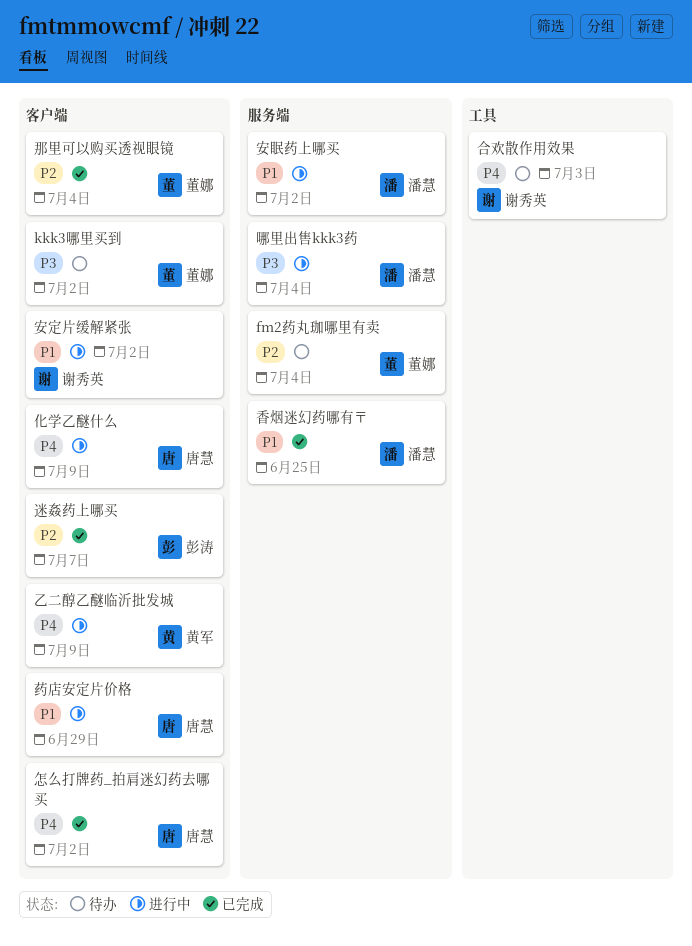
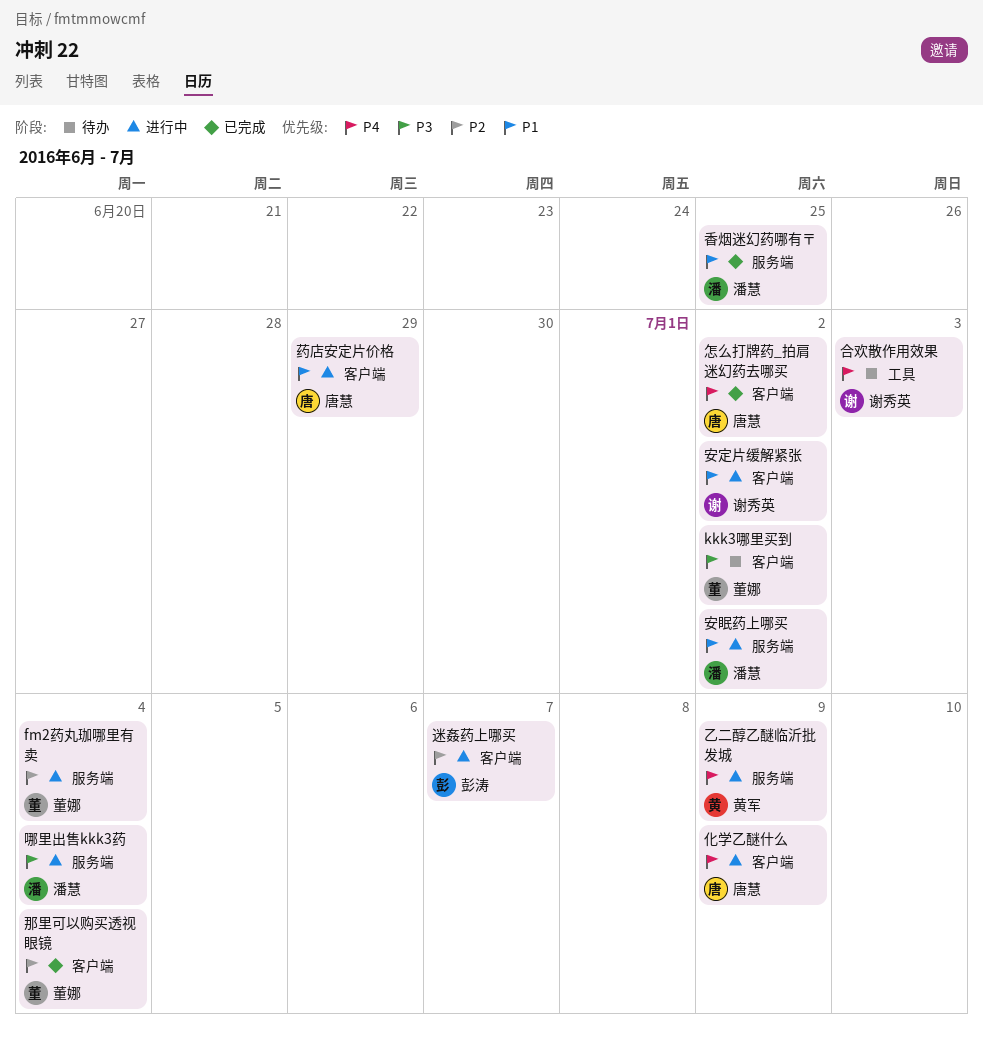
fm2药丸珈哪里有卖, status: 待办 -> 进行中
乙二醇乙醚临沂批发城, label: 客户端 -> 服务端
迷姦药上哪买, status: 已完成 -> 进行中

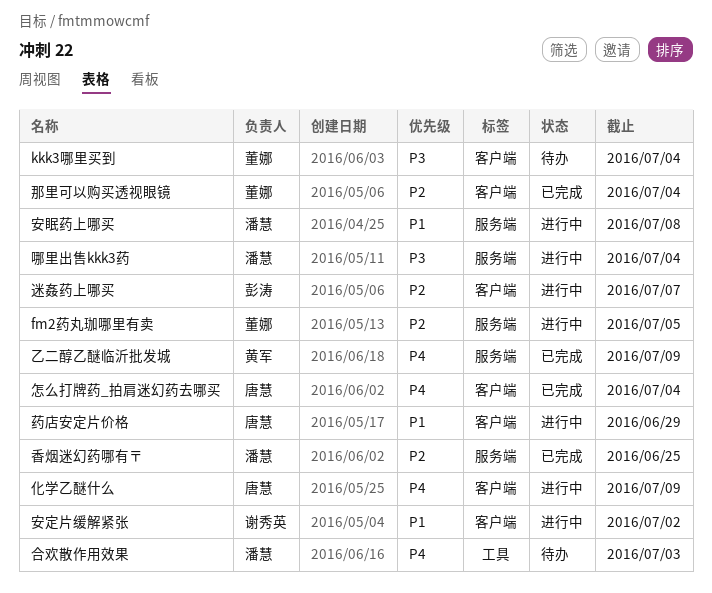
fm2药丸珈哪里有卖, due: Jul 4 -> Jul 5
kkk3哪里买到, due: Jul 2 -> Jul 4
乙二醇乙醚临沂批发城, status: 进行中 -> 已完成
合欢散作用效果, owner: 谢秀英 -> 潘慧
安眠药上哪买, due: Jul 2 -> Jul 8
怎么打牌药_拍肩迷幻药去哪买, due: Jul 2 -> Jul 4
香烟迷幻药哪有〒, priority: P1 -> P2

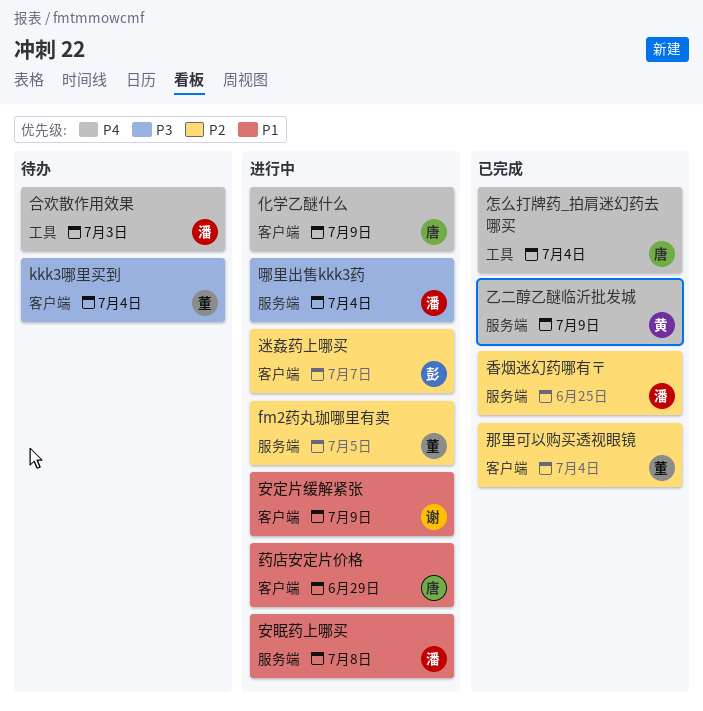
安定片缓解紧张, due: Jul 2 -> Jul 9
怎么打牌药_拍肩迷幻药去哪买, label: 客户端 -> 工具

